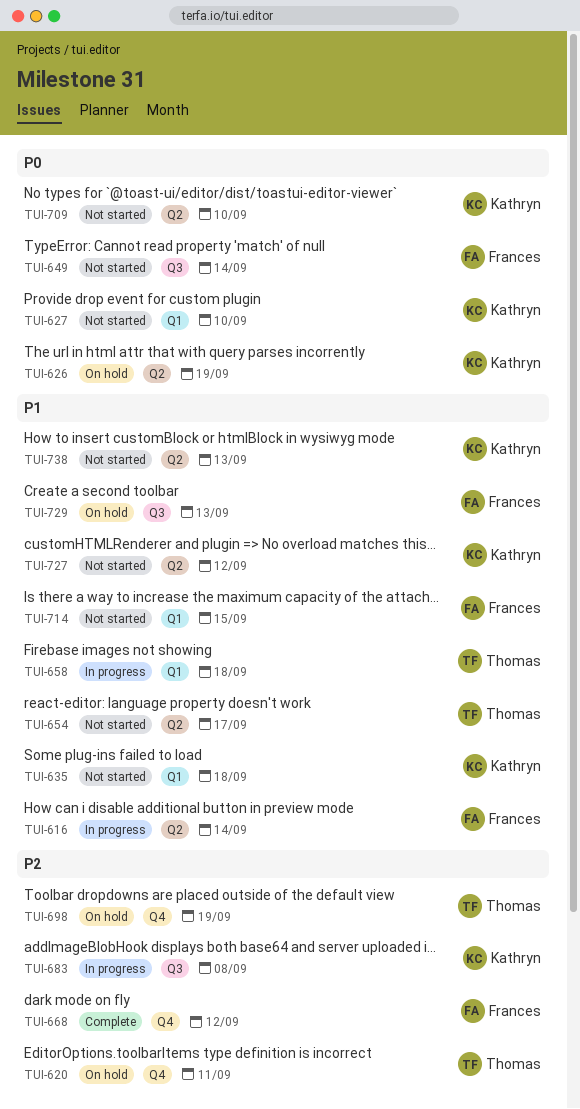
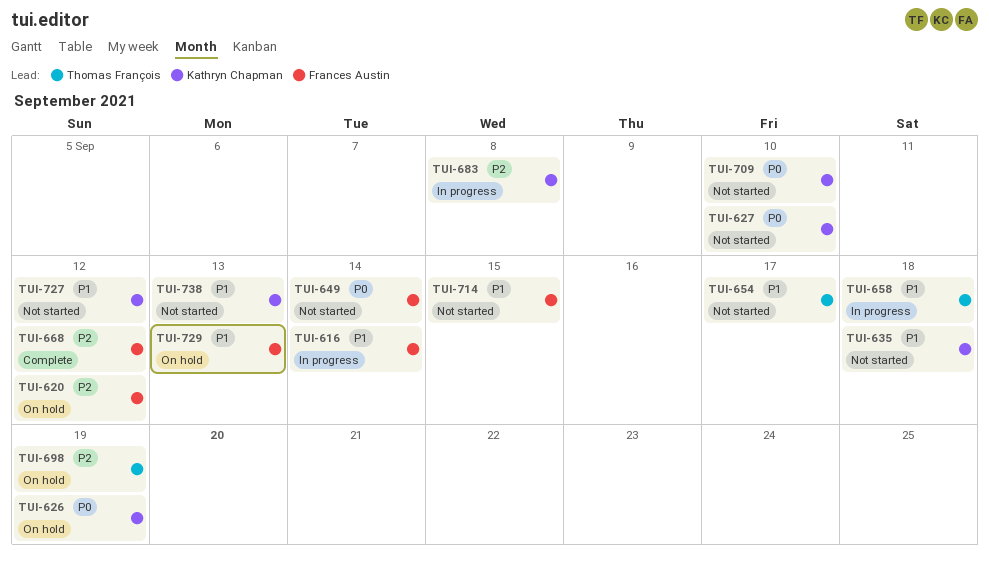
TUI-620, owner: Thomas François -> Frances Austin
TUI-620, due: Sep 11 -> Sep 12

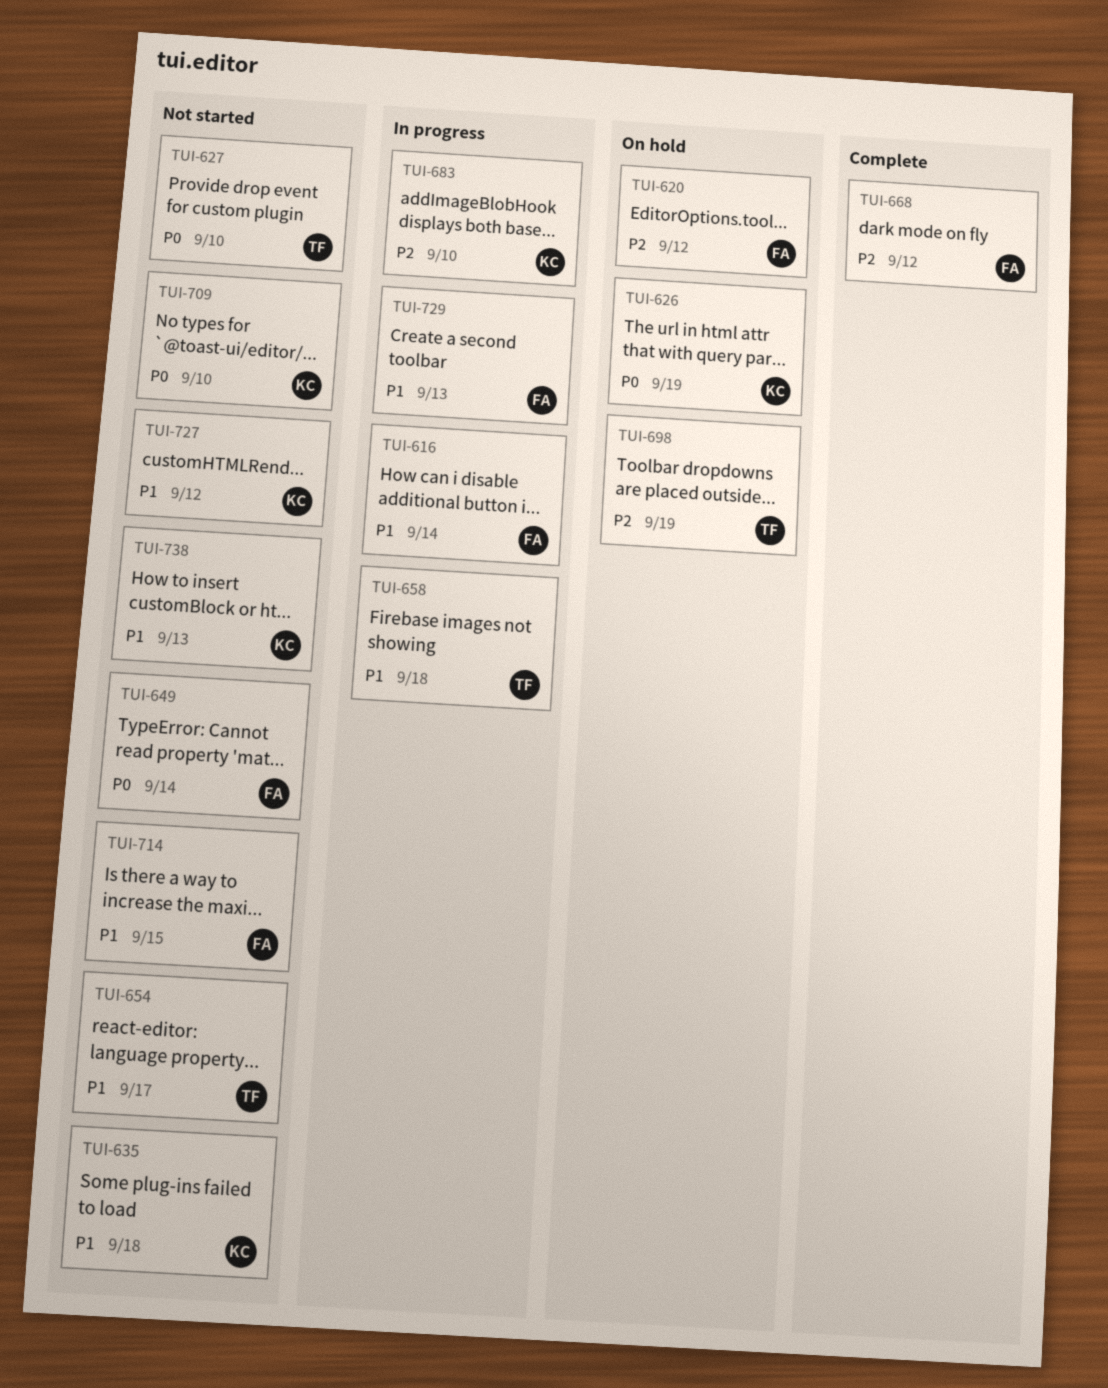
TUI-627, owner: Kathryn Chapman -> Thomas François
TUI-683, due: Sep 8 -> Sep 10
TUI-729, status: On hold -> In progress

